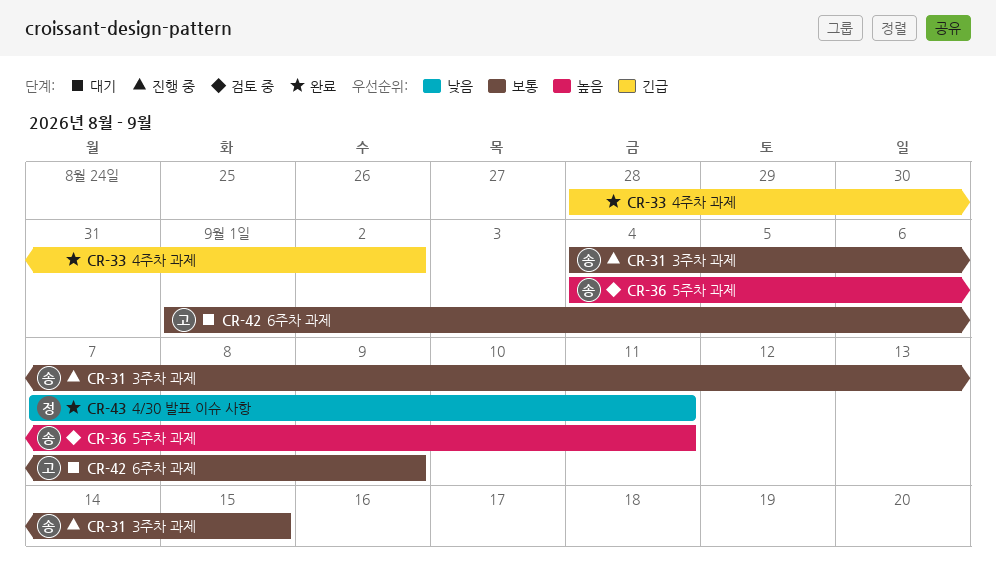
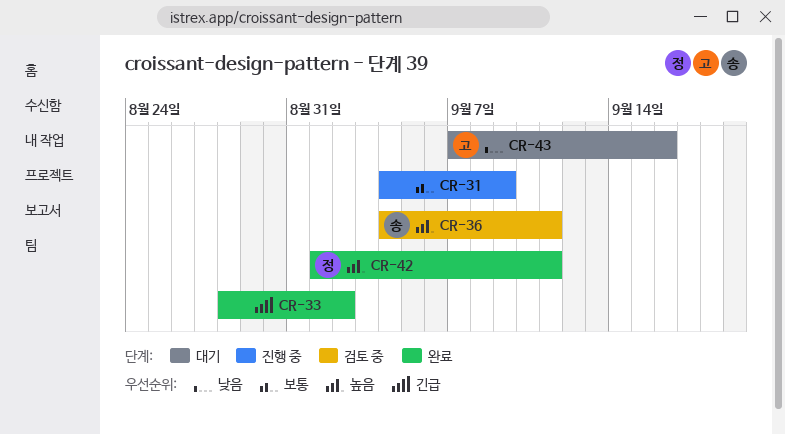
CR-31, owner: 송 -> none
CR-31, due: Sep 15 -> Sep 9
CR-42, status: 대기 -> 완료
CR-42, owner: 고 -> 정
CR-42, priority: 보통 -> 높음
CR-42, due: Sep 9 -> Sep 11
CR-43, status: 완료 -> 대기
CR-43, owner: 정 -> 고
CR-43, due: Sep 11 -> Sep 16

